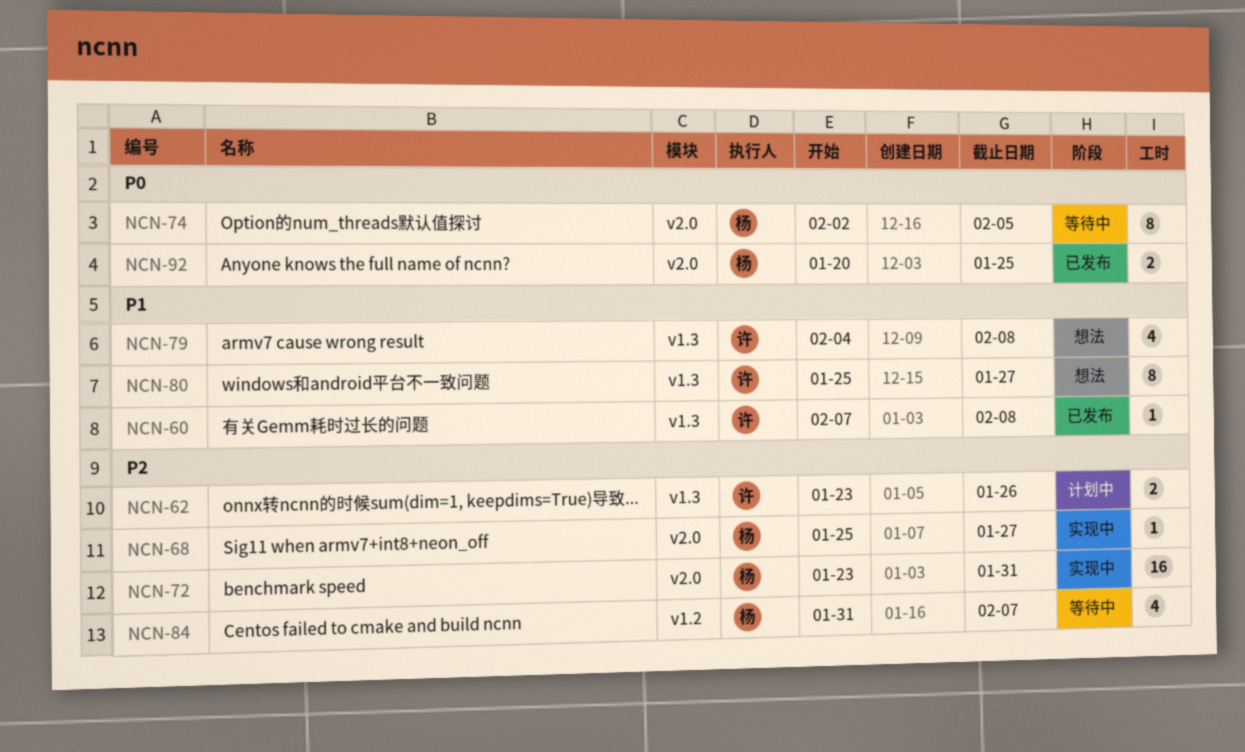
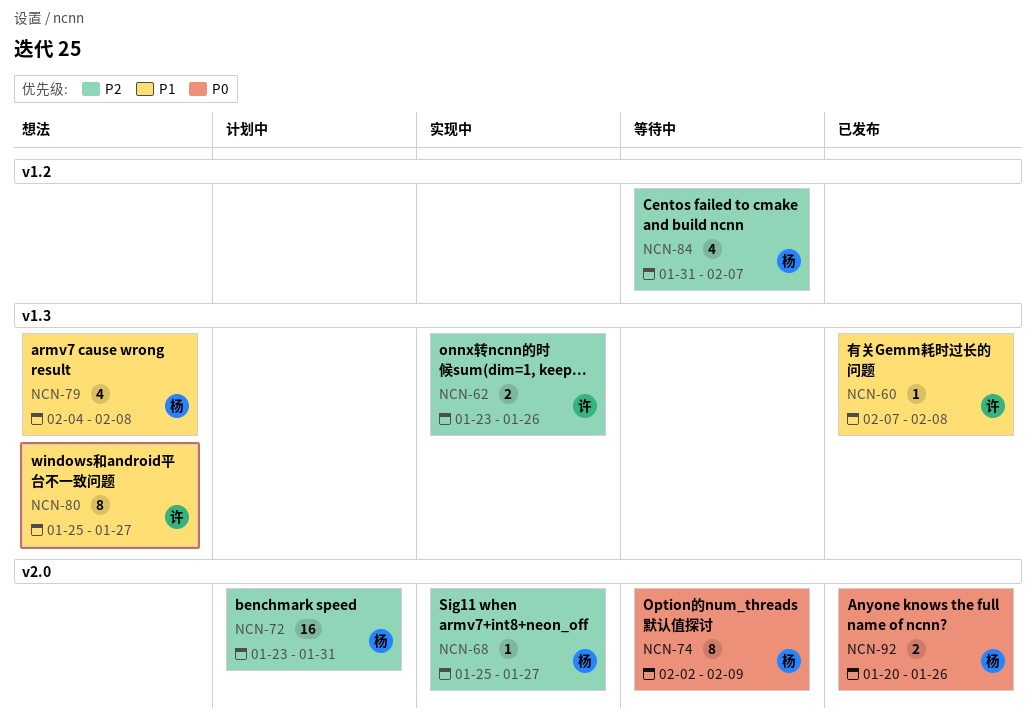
NCN-62, status: 计划中 -> 实现中
NCN-72, status: 实现中 -> 计划中
NCN-74, due: Feb 5 -> Feb 9
NCN-79, owner: 许 -> 杨
NCN-92, due: Jan 25 -> Jan 26

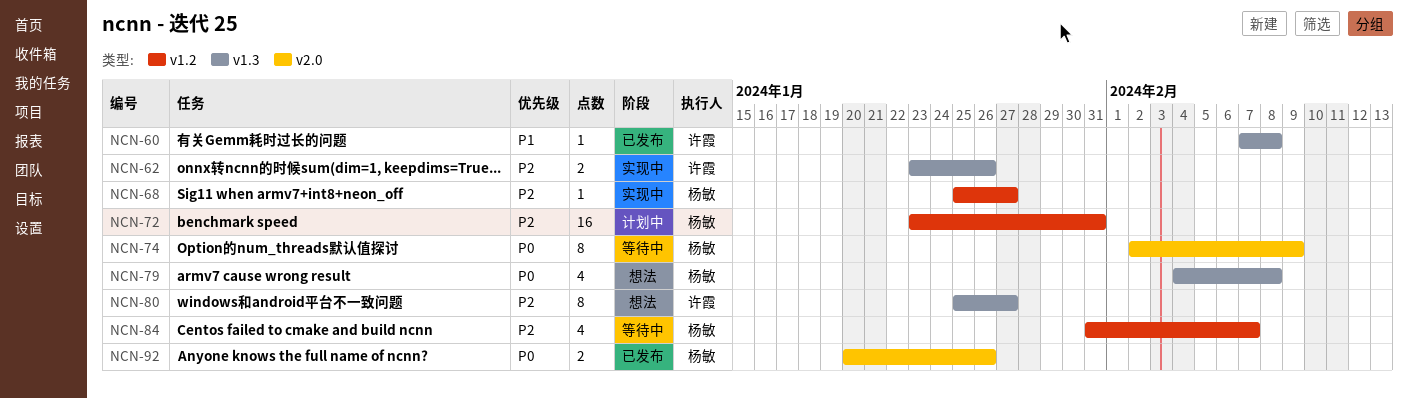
NCN-68, label: v2.0 -> v1.2
NCN-72, label: v2.0 -> v1.2
NCN-79, priority: P1 -> P0
NCN-80, priority: P1 -> P2

